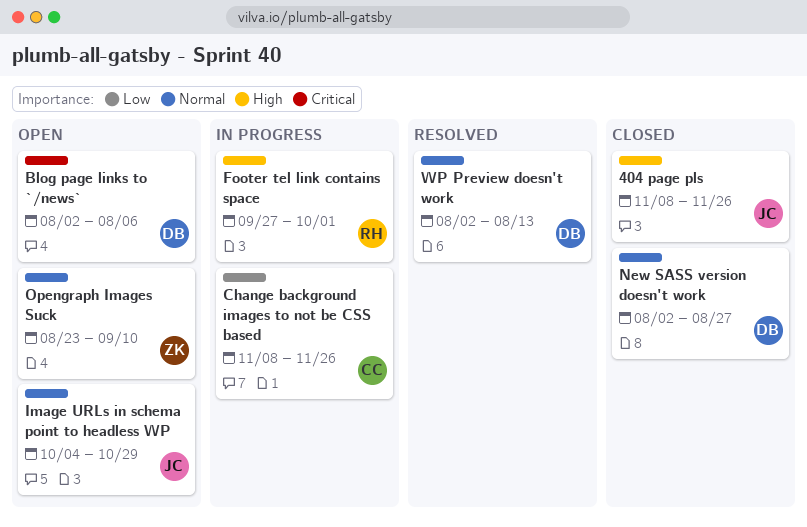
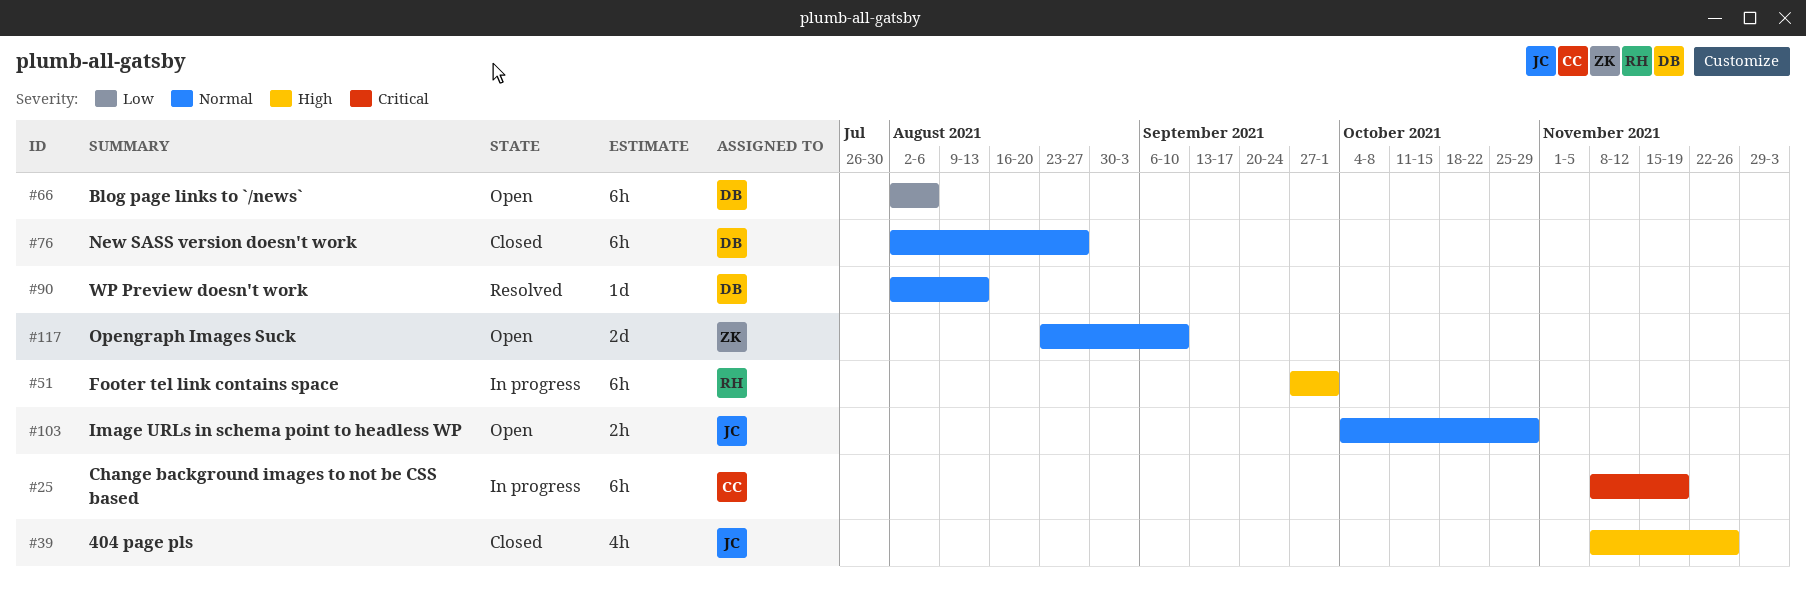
Blog page links to `/news`, priority: Critical -> Low
Change background images to not be CSS based, priority: Low -> Critical
Change background images to not be CSS based, due: Nov 26 -> Nov 19

